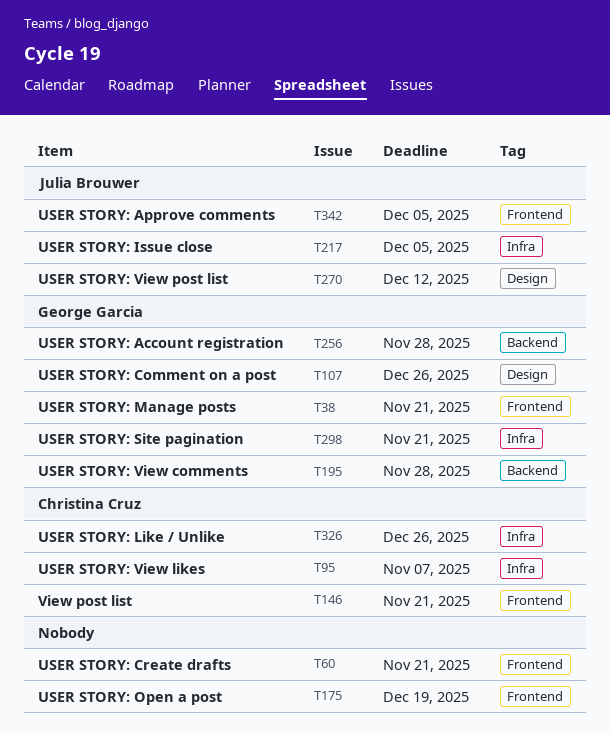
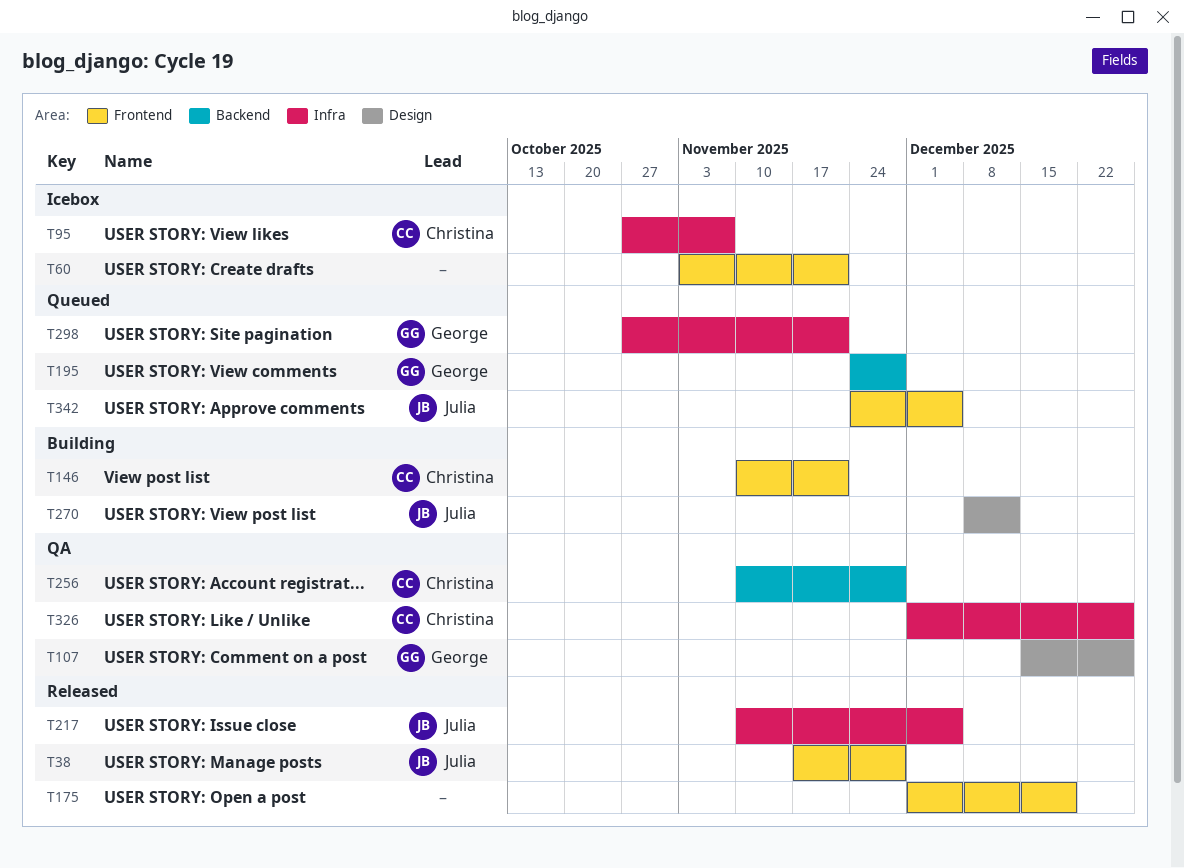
T38, owner: George Garcia -> Julia Brouwer
T38, due: Nov 21 -> Nov 28
T256, owner: George Garcia -> Christina Cruz

